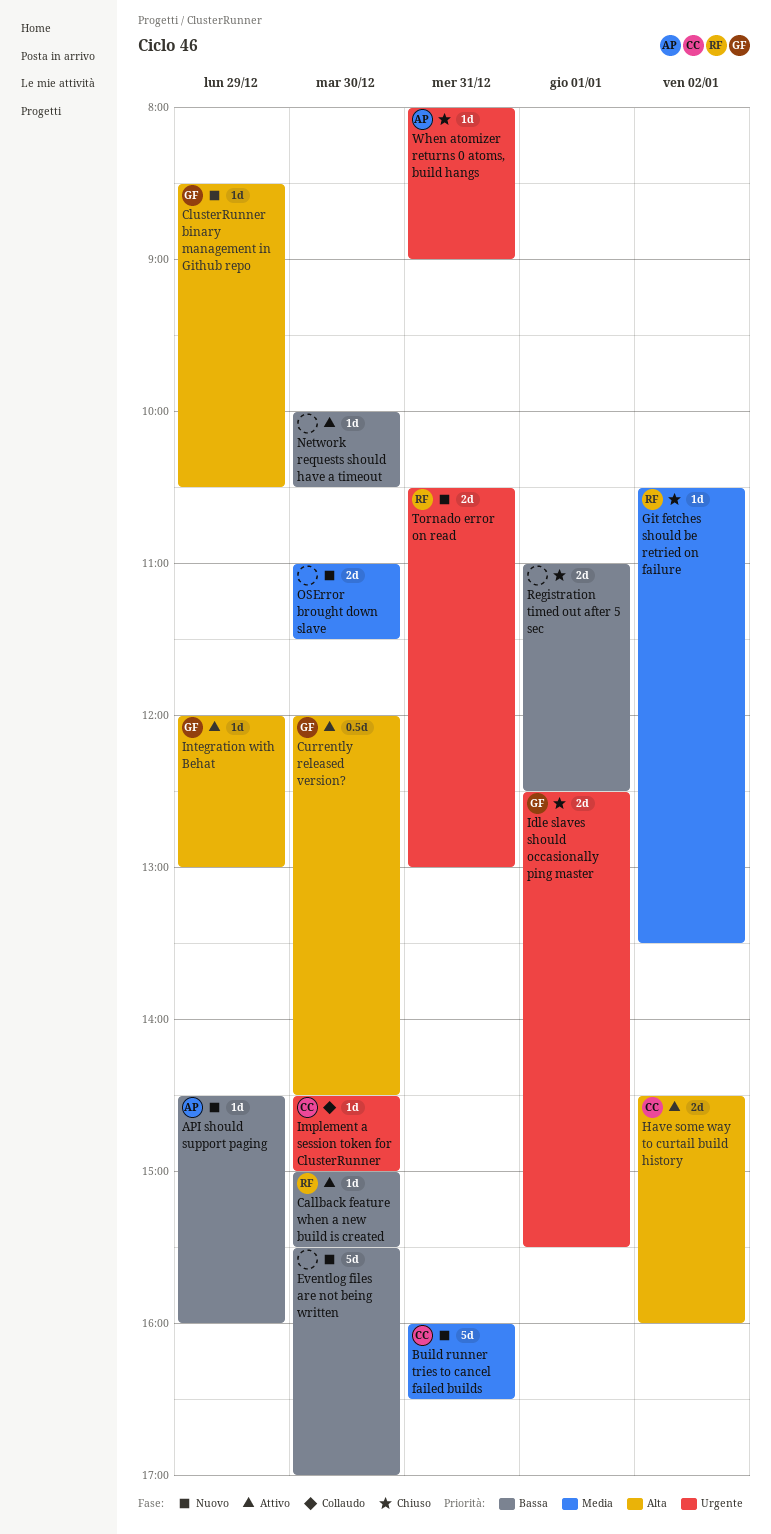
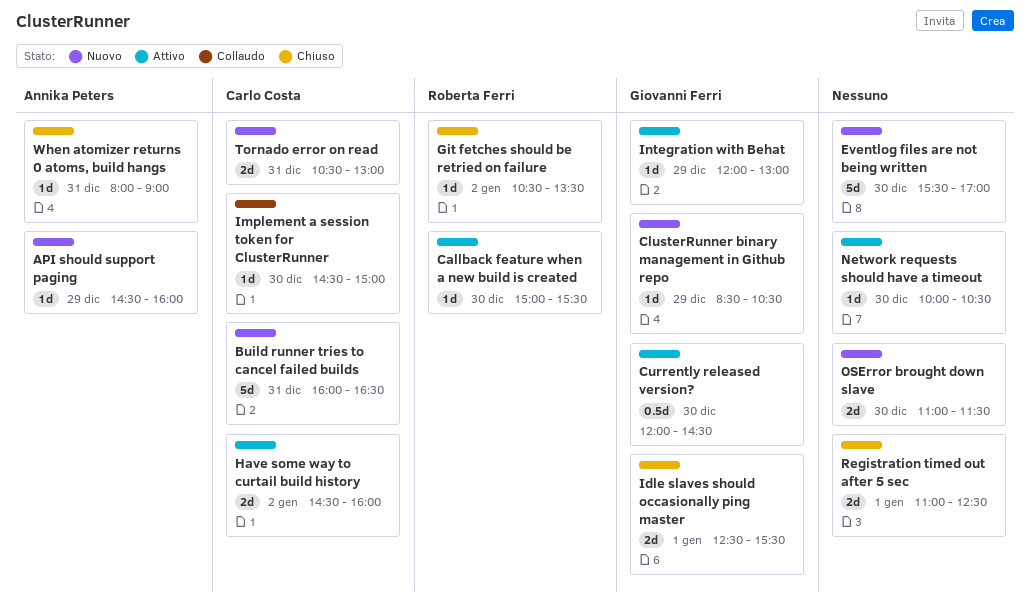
Tornado error on read, owner: Roberta Ferri -> Carlo Costa

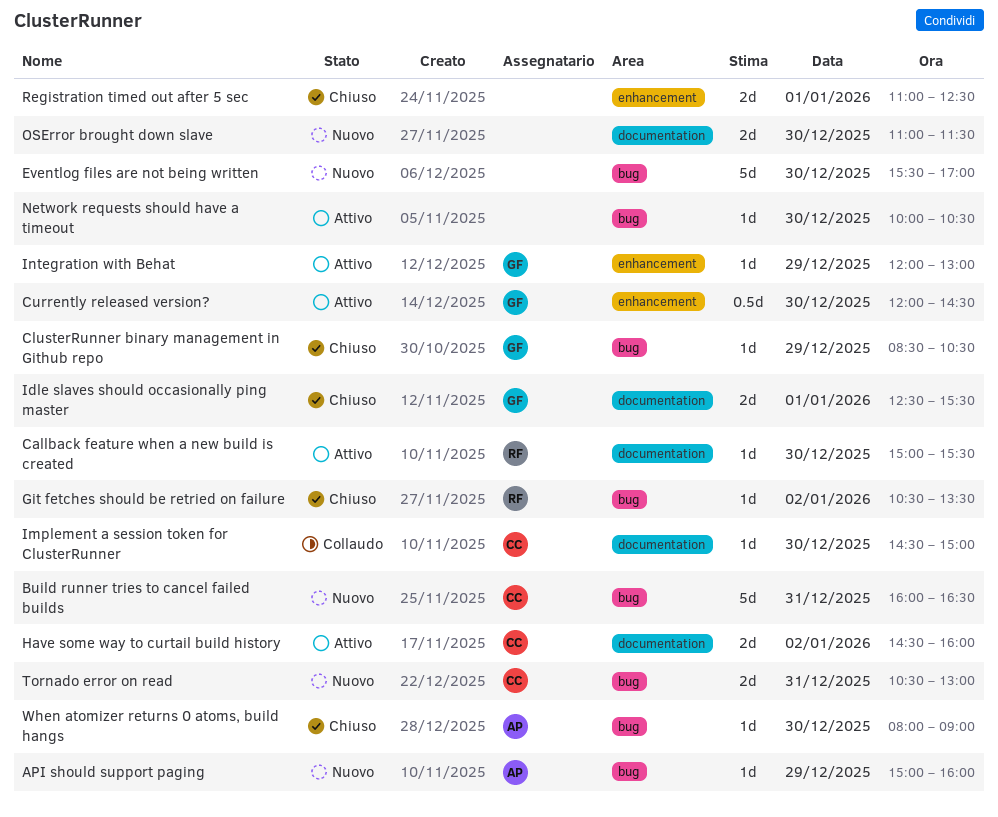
API should support paging, begins: 14:30 -> 15:00
ClusterRunner binary management in Github repo, status: Nuovo -> Chiuso
When atomizer returns 0 atoms, build hangs, day: Dec 31 -> Dec 30

